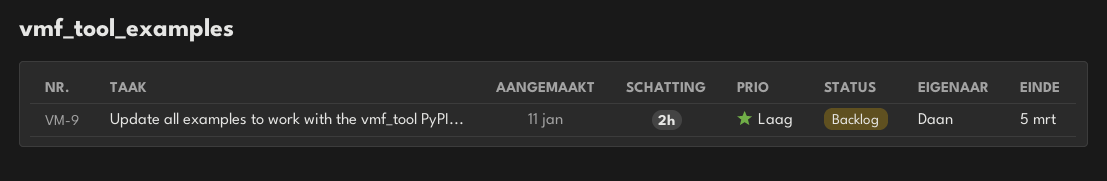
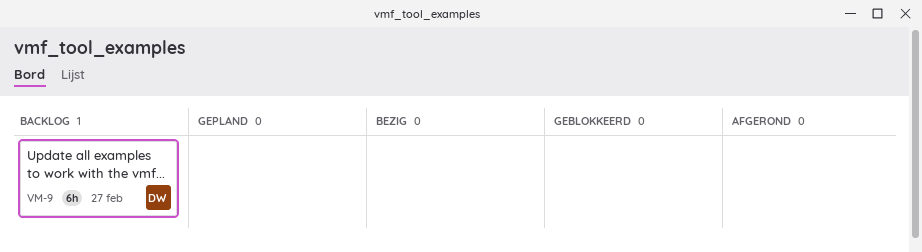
VM-9, estimate: 2h -> 6h
VM-9, due: Mar 5 -> Feb 27

